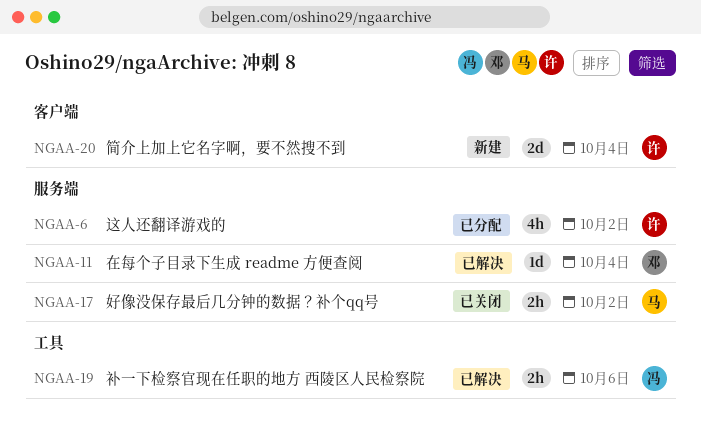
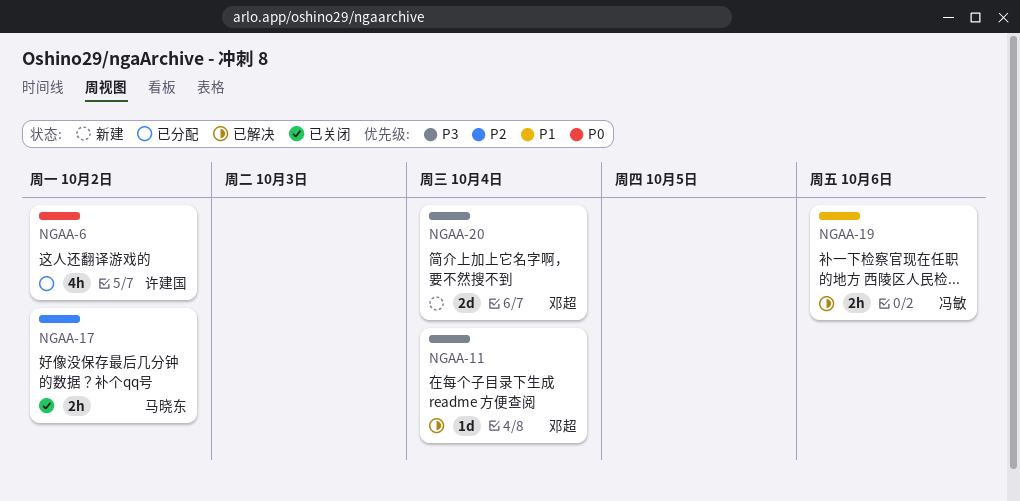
NGAA-20, owner: 许建国 -> 邓超

